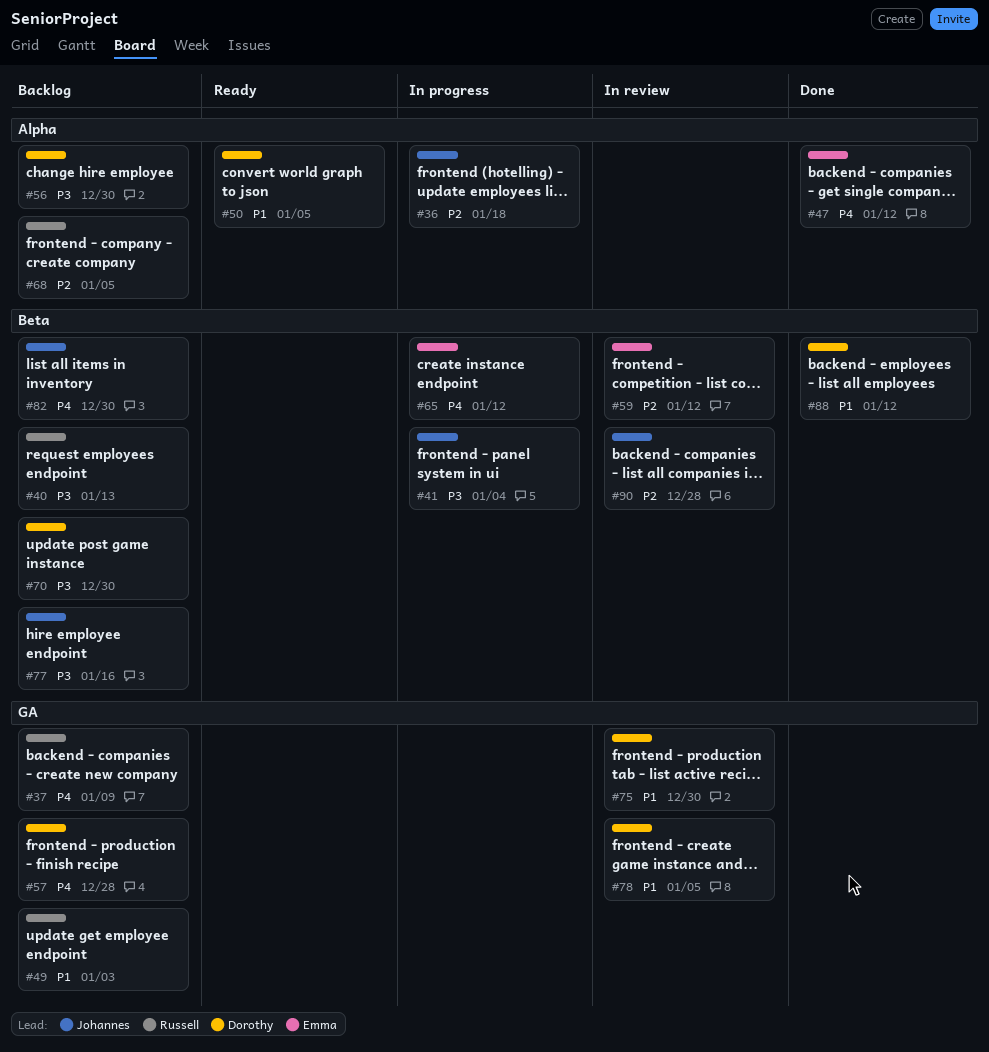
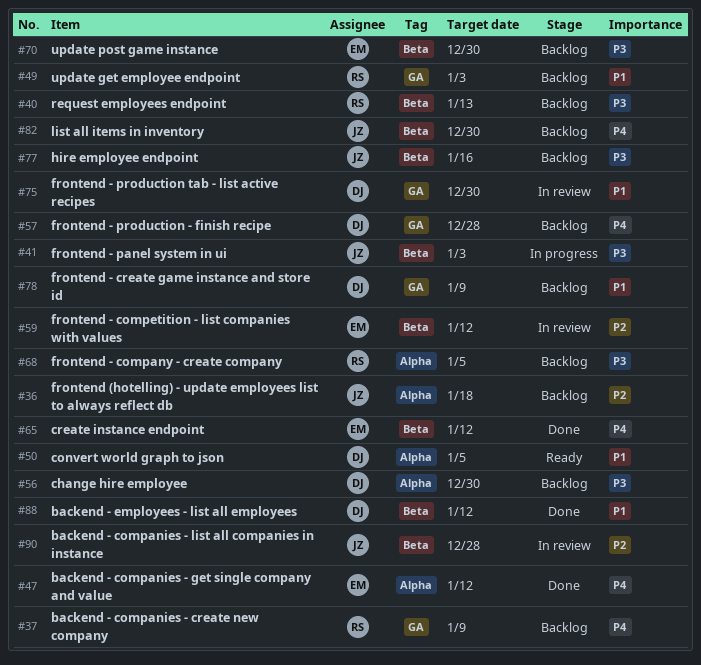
#36, status: In progress -> Backlog
#41, due: Jan 4 -> Jan 3
#65, status: In progress -> Done
#68, priority: P2 -> P3
#70, owner: Dorothy -> Emma
#78, status: In review -> Backlog
#78, due: Jan 5 -> Jan 9

